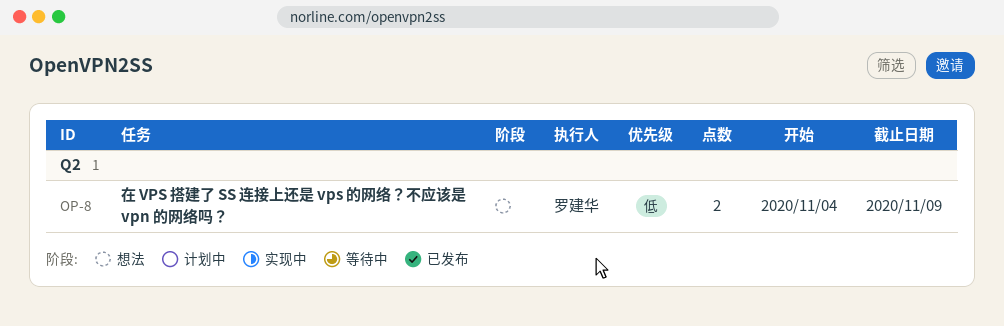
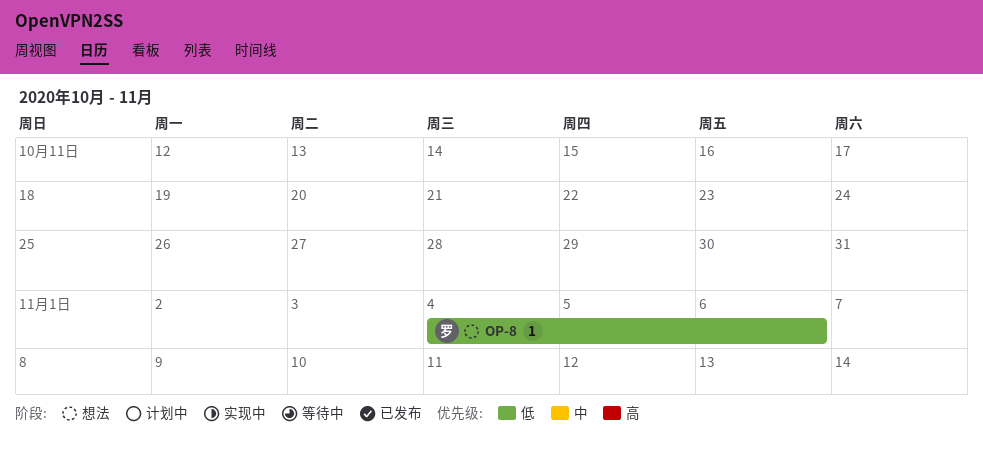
OP-8, estimate: 2 -> 1
OP-8, due: Nov 9 -> Nov 6

